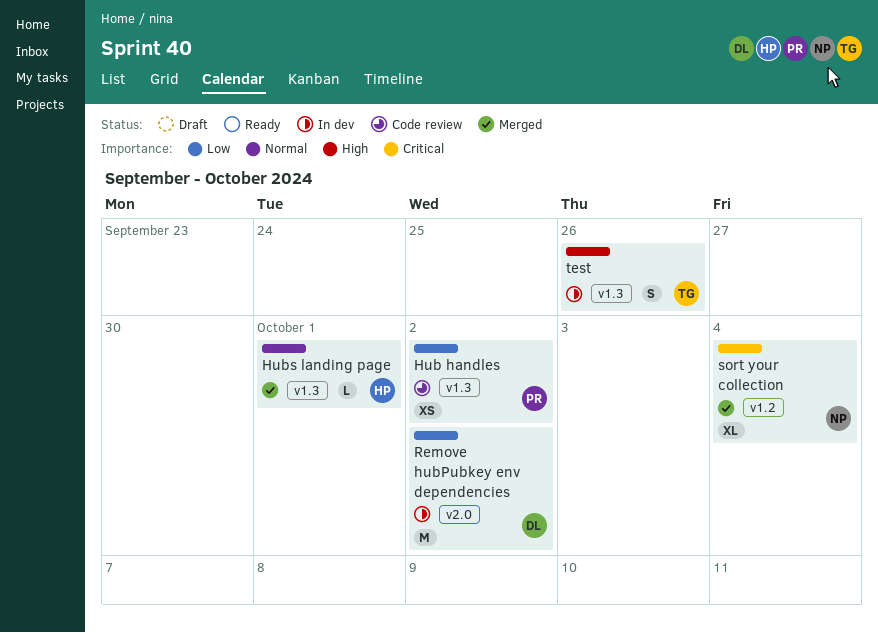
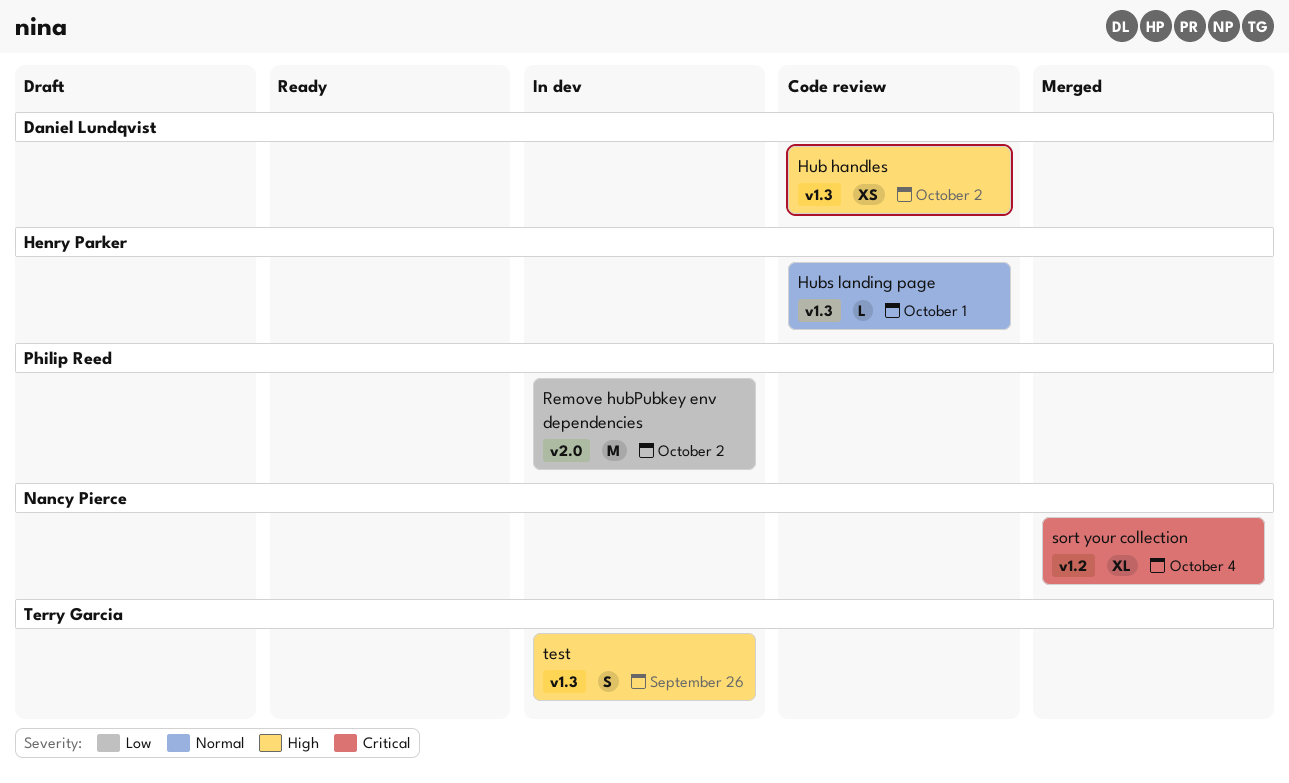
Hub handles, owner: Philip Reed -> Daniel Lundqvist
Hub handles, priority: Low -> High
Hubs landing page, status: Merged -> Code review
Remove hubPubkey env dependencies, owner: Daniel Lundqvist -> Philip Reed

